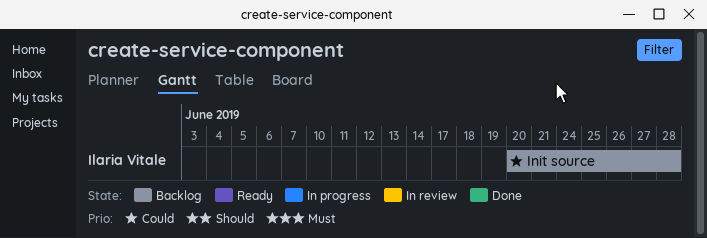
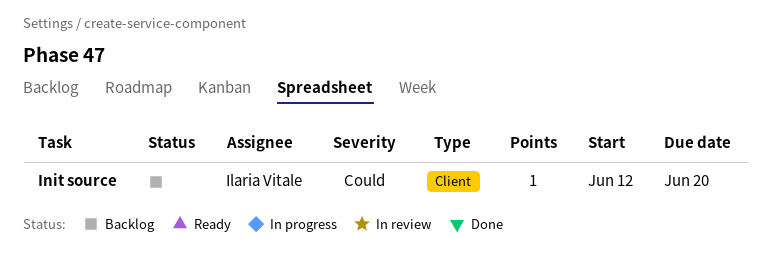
Init source, start: Jun 20 -> Jun 12
Init source, due: Jun 28 -> Jun 20

